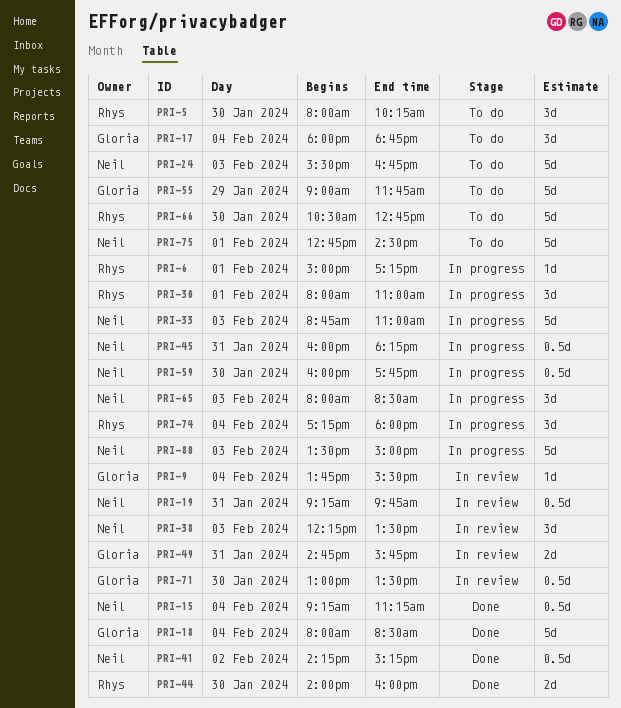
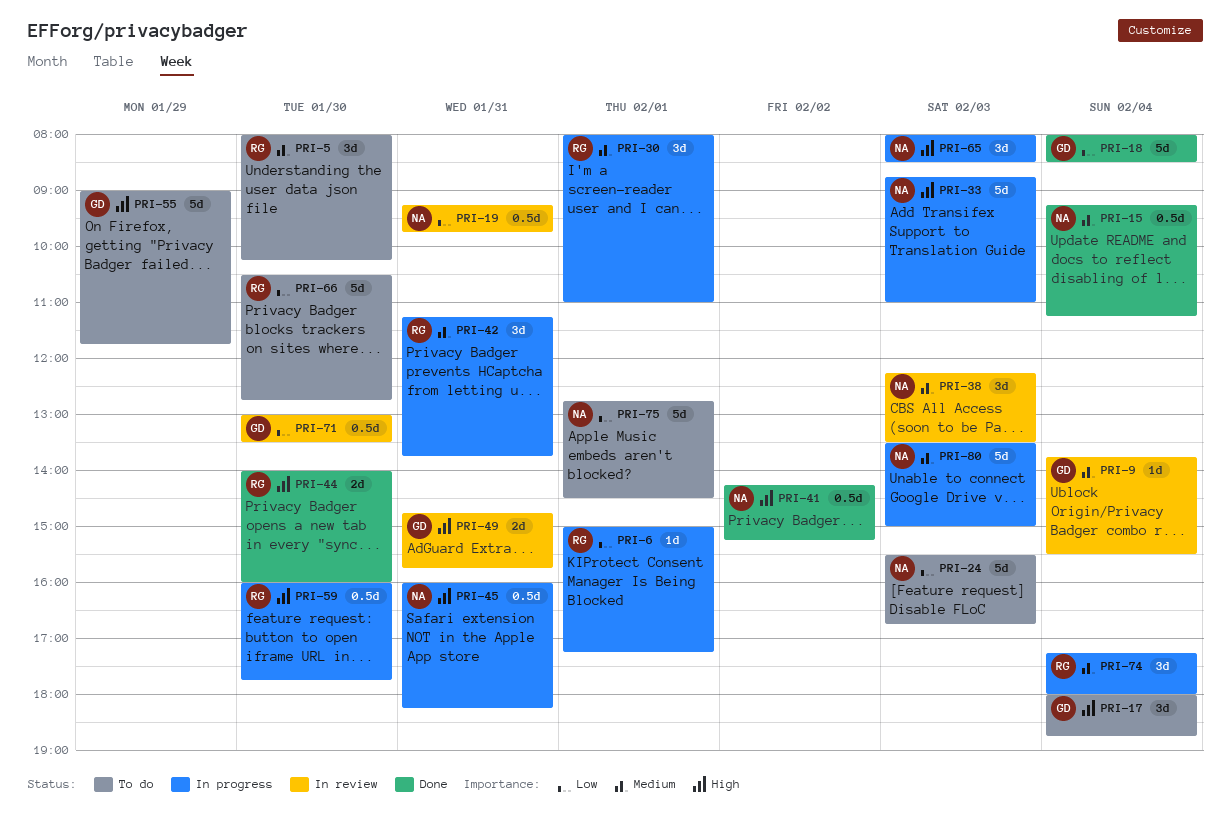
PRI-42: none -> present
PRI-59, owner: Neil -> Rhys

